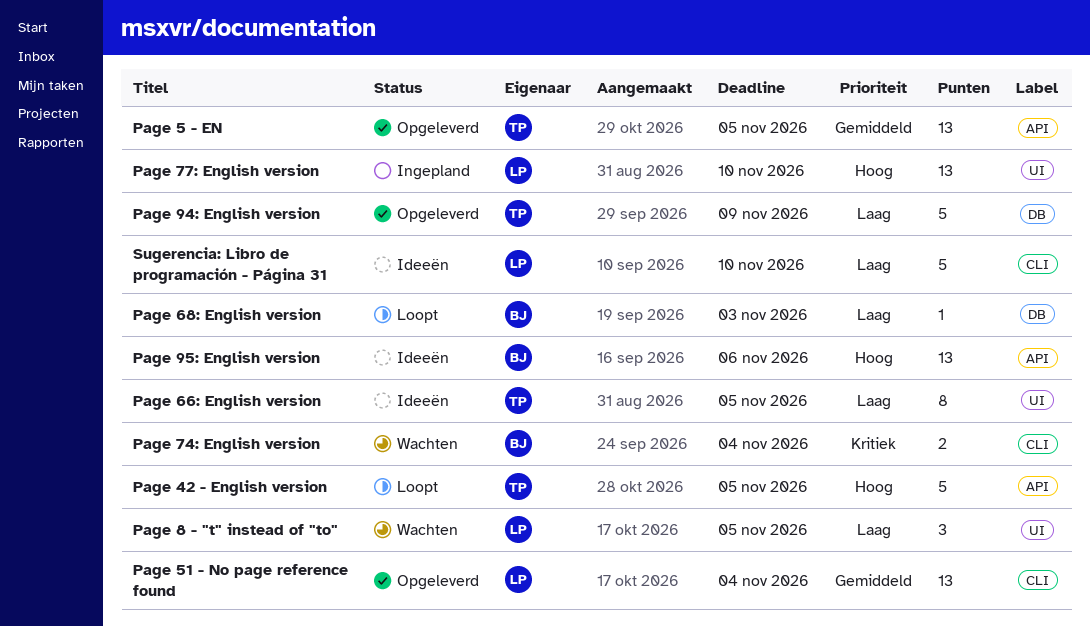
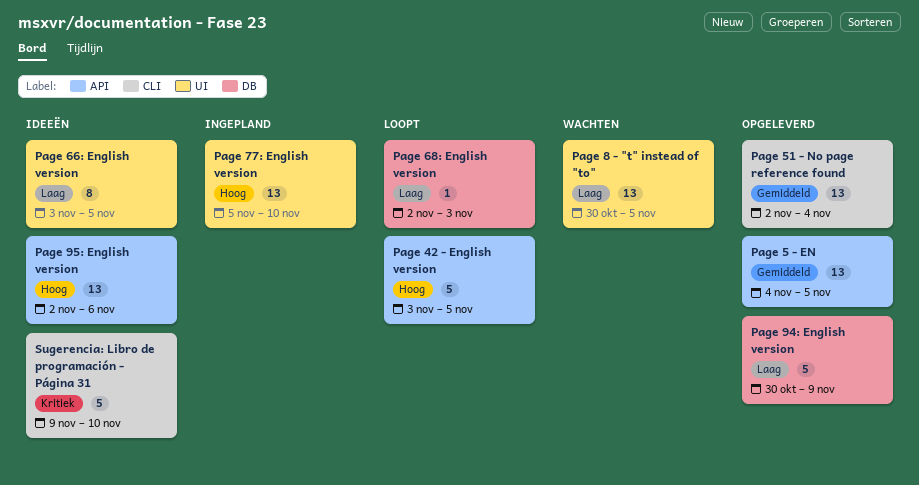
Page 74: English version: present -> none
Page 8 - "t" instead of "to", estimate: 3 -> 13
Sugerencia: Libro de programación - Página 31, priority: Laag -> Kritiek

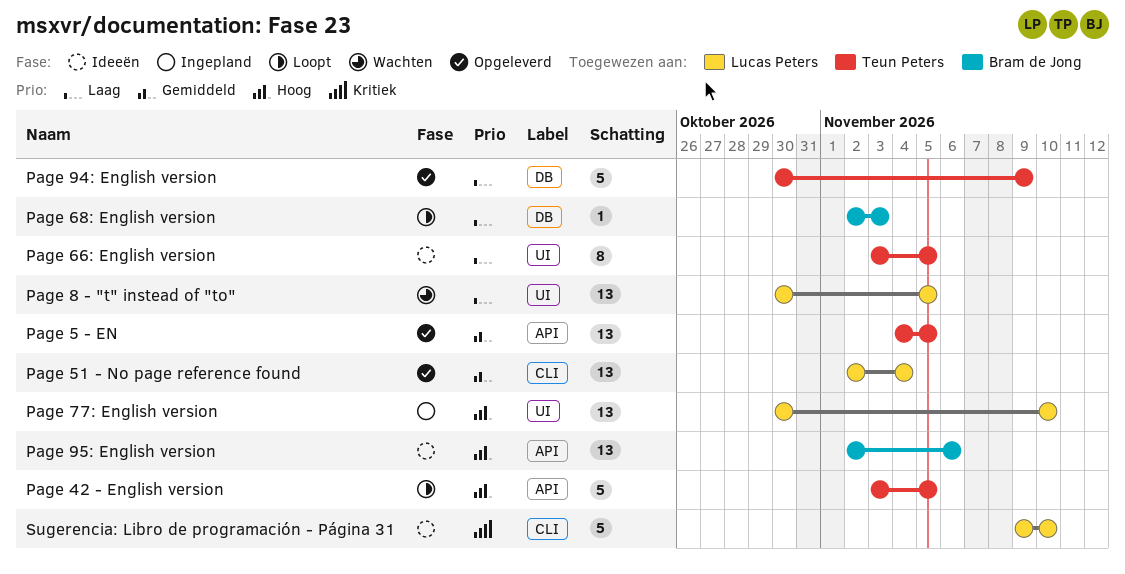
Page 77: English version, start: Nov 5 -> Oct 30

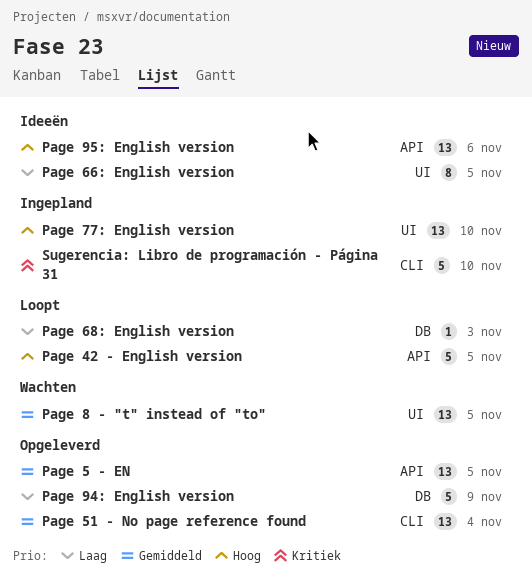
Page 8 - "t" instead of "to", priority: Laag -> Gemiddeld
Sugerencia: Libro de programación - Página 31, status: Ideeën -> Ingepland

